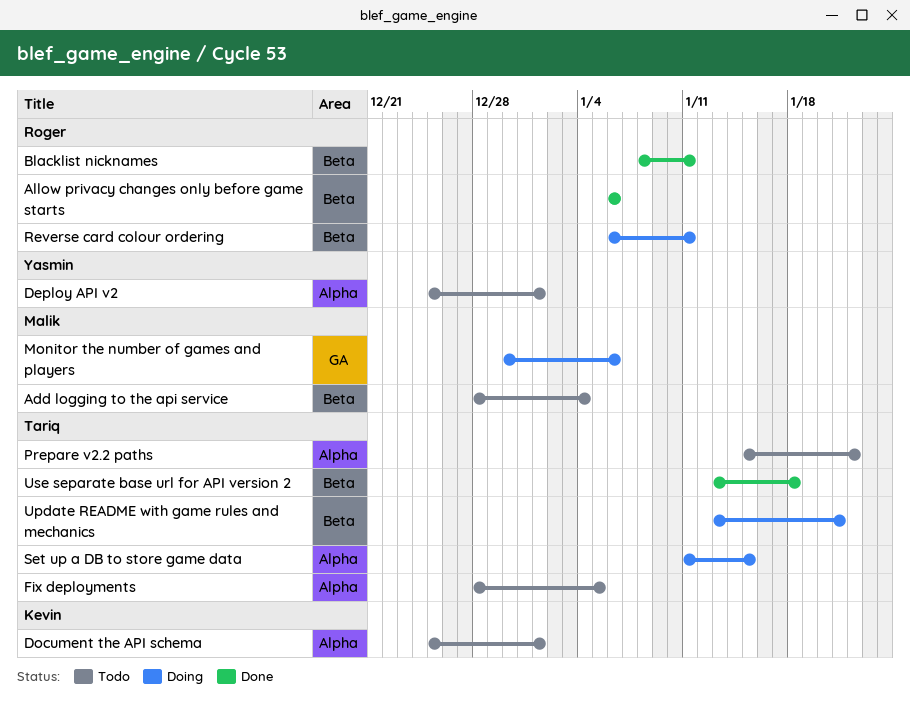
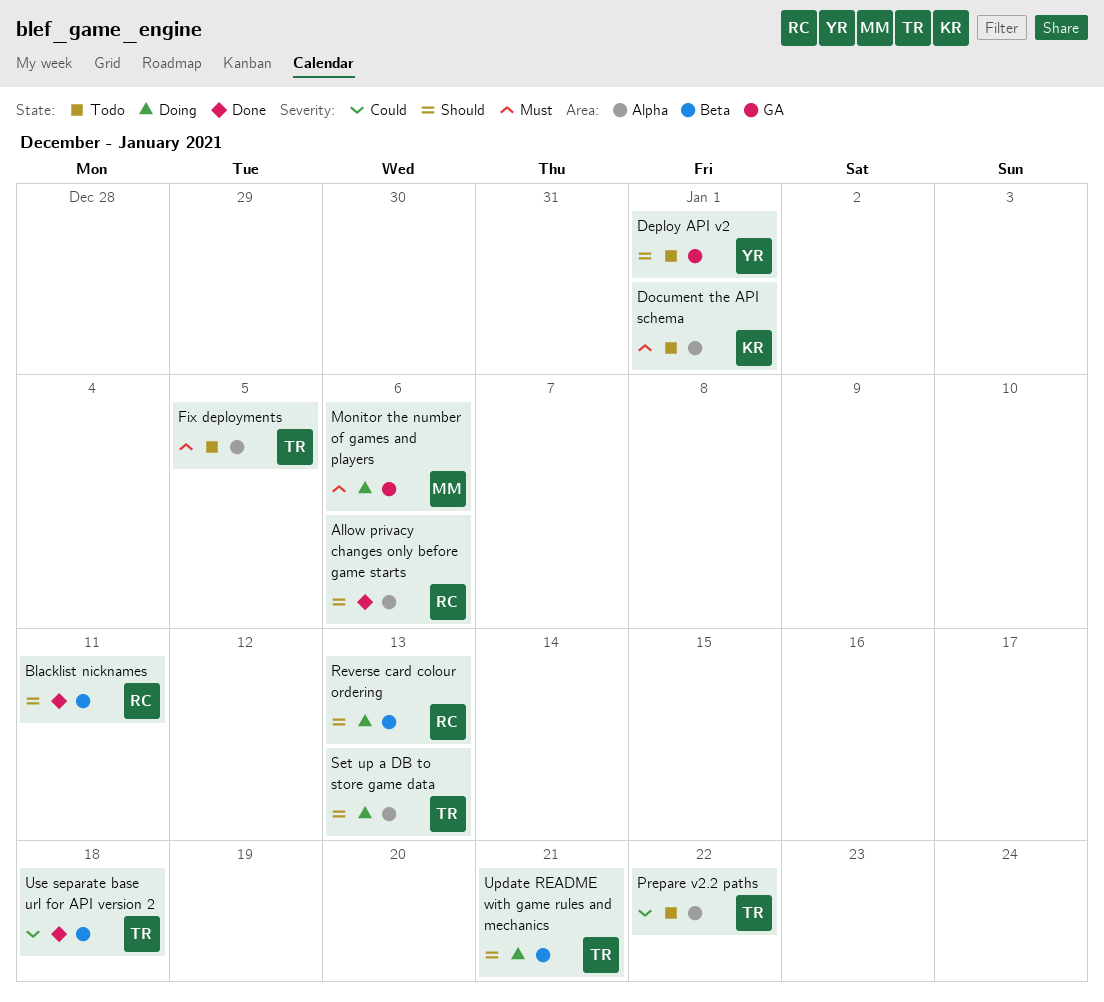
Add logging to the api service: present -> none
Allow privacy changes only before game starts, label: Beta -> Alpha
Deploy API v2, label: Alpha -> GA
Reverse card colour ordering, due: Jan 11 -> Jan 13
Set up a DB to store game data, due: Jan 15 -> Jan 13

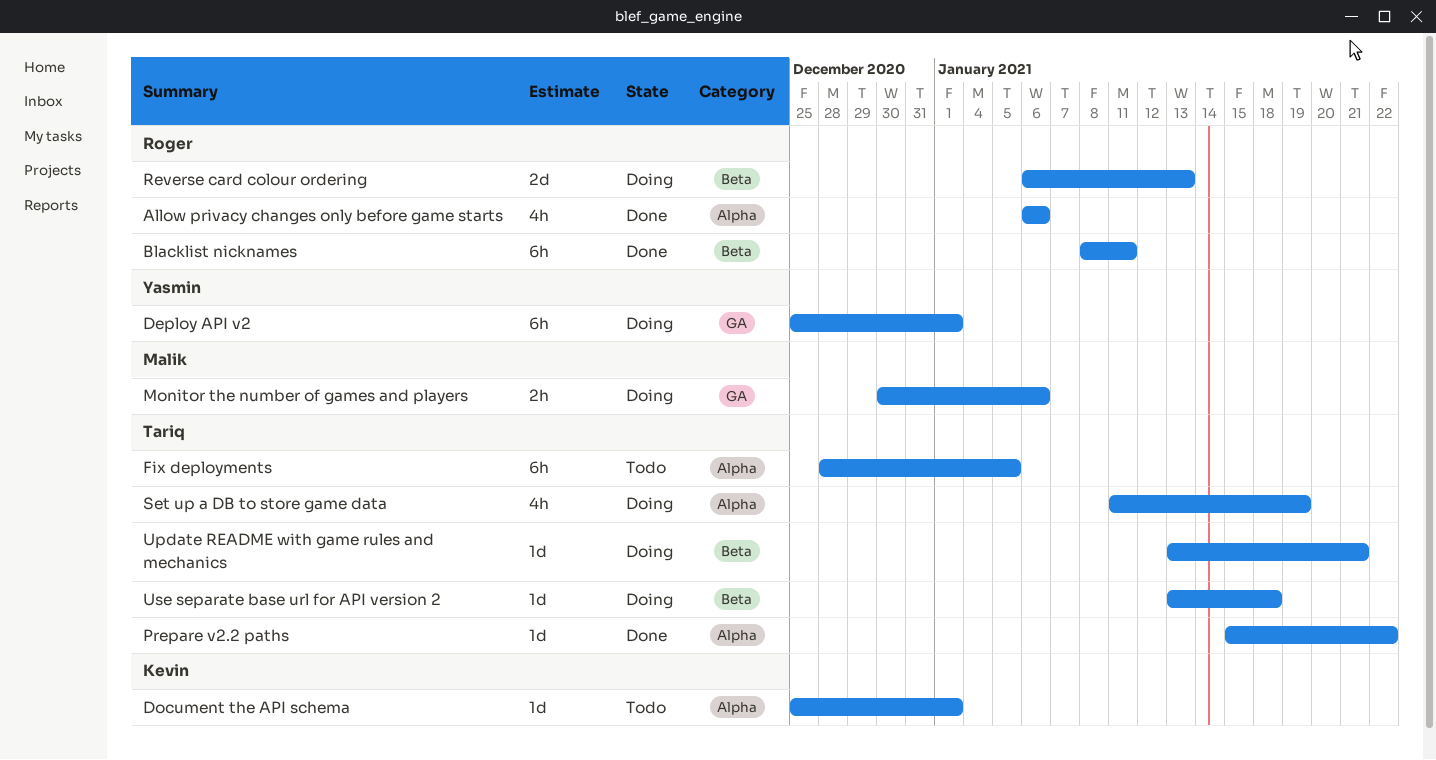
Deploy API v2, status: Todo -> Doing
Prepare v2.2 paths, status: Todo -> Done
Set up a DB to store game data, due: Jan 13 -> Jan 19
Use separate base url for API version 2, status: Done -> Doing

